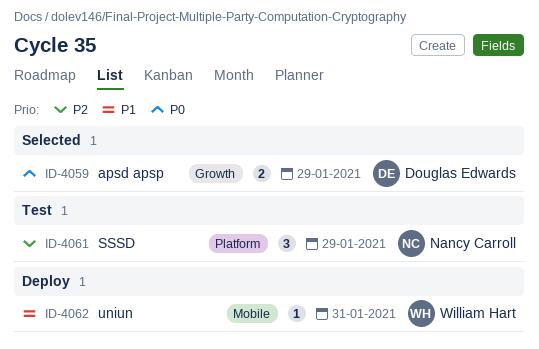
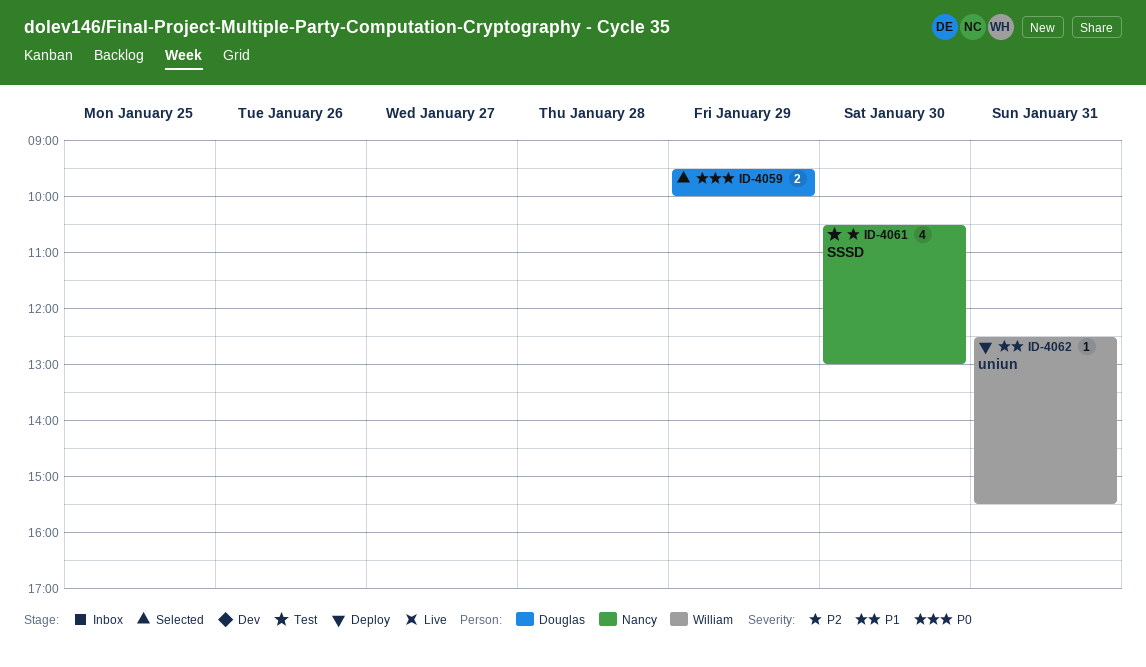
ID-4061, estimate: 3 -> 4
ID-4061, day: Jan 29 -> Jan 30

